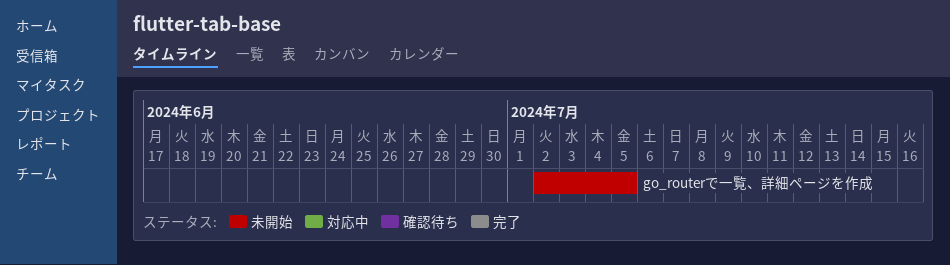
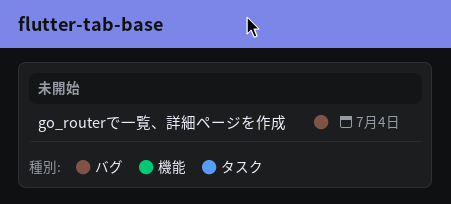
go_routerで一覧、詳細ページを作成, due: Jul 5 -> Jul 4

